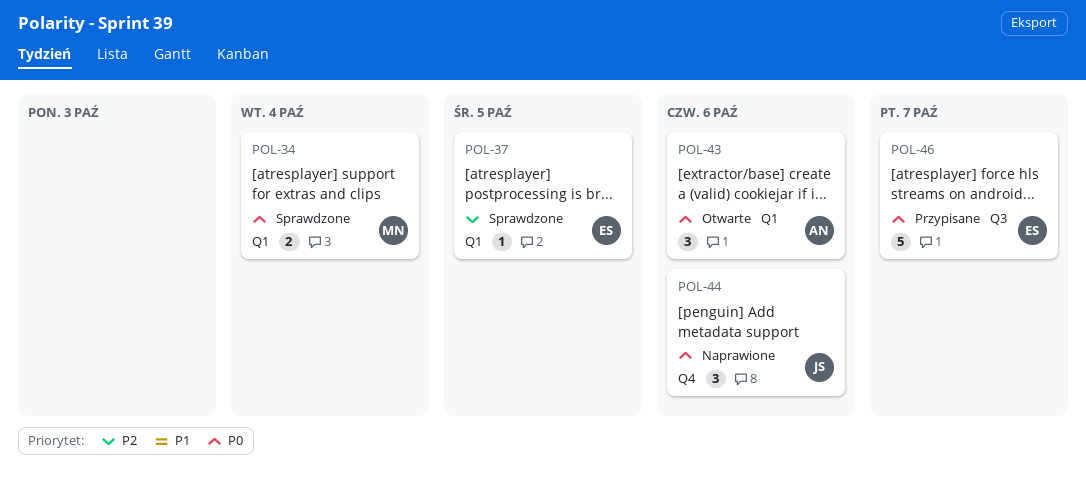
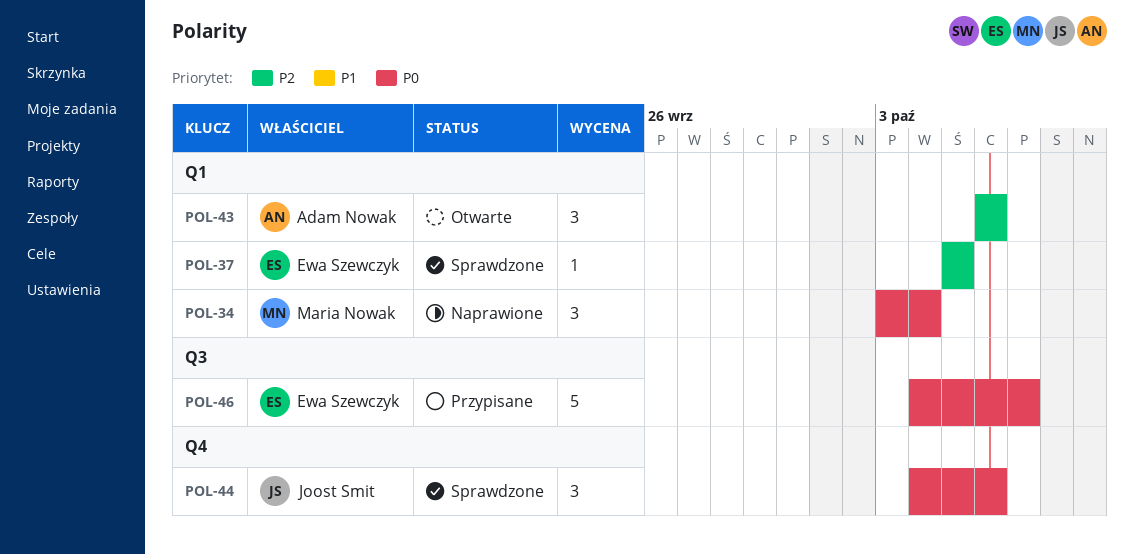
POL-34, status: Sprawdzone -> Naprawione
POL-34, estimate: 2 -> 3
POL-43, priority: P0 -> P2
POL-44, status: Naprawione -> Sprawdzone

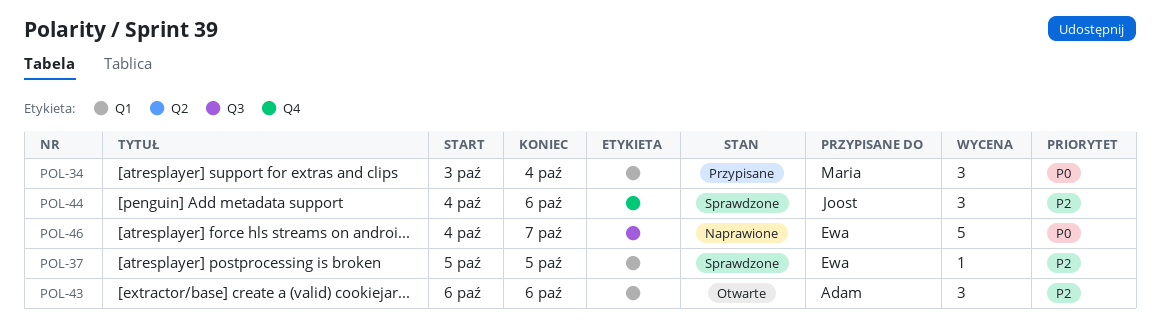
POL-34, status: Naprawione -> Przypisane
POL-44, priority: P0 -> P2
POL-46, status: Przypisane -> Naprawione

